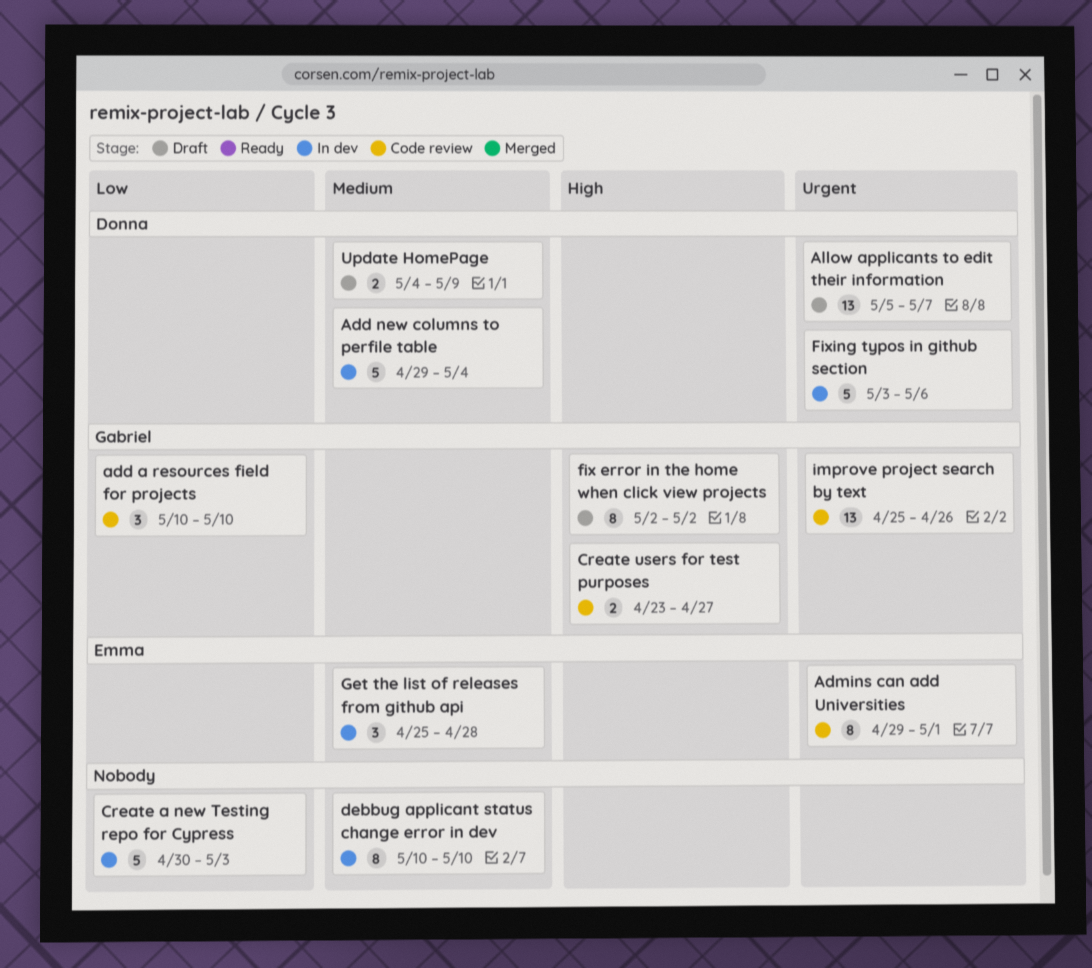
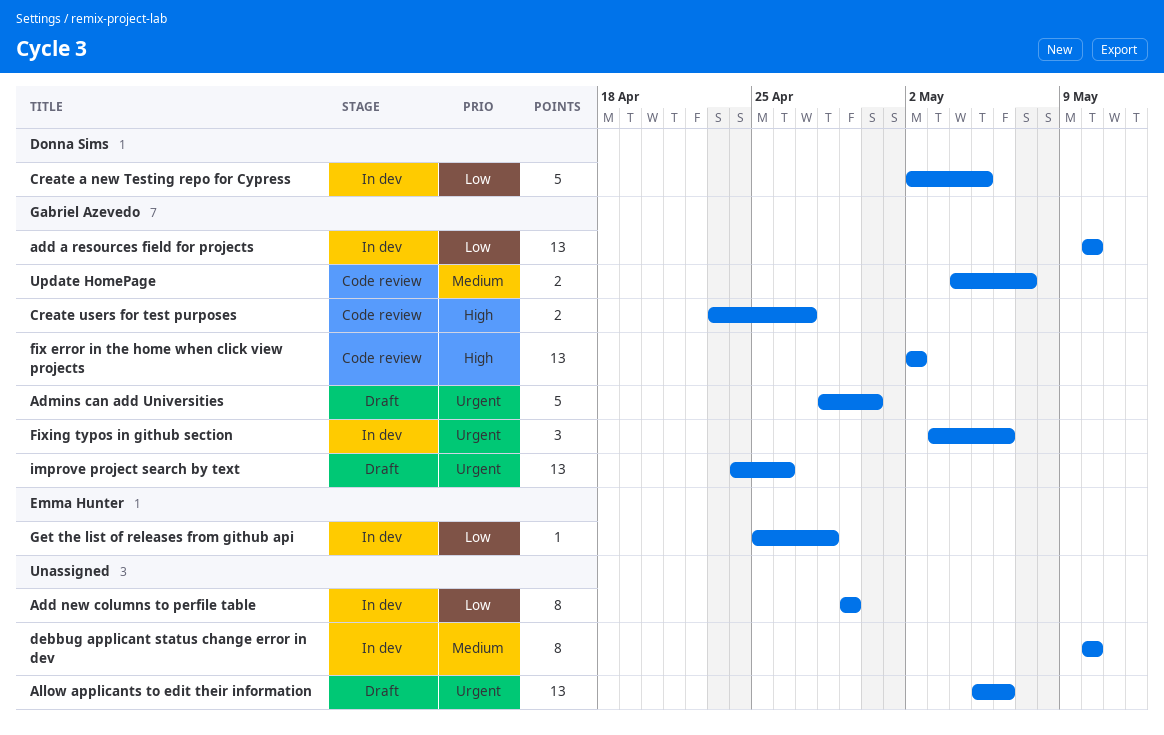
add a resources field for projects, status: Code review -> In dev
add a resources field for projects, estimate: 3 -> 13
Add new columns to perfile table, owner: Donna Sims -> none
Add new columns to perfile table, priority: Medium -> Low
Add new columns to perfile table, estimate: 5 -> 8
Add new columns to perfile table, due: May 4 -> Apr 29
Admins can add Universities, status: Code review -> Draft
Admins can add Universities, owner: Emma Hunter -> Gabriel Azevedo
Admins can add Universities, estimate: 8 -> 5
Admins can add Universities, start: Apr 29 -> Apr 28
Admins can add Universities, due: May 1 -> Apr 30
Allow applicants to edit their information, owner: Donna Sims -> none
Allow applicants to edit their information, due: May 7 -> May 6
Create a new Testing repo for Cypress, owner: none -> Donna Sims
Create a new Testing repo for Cypress, start: Apr 30 -> May 2
Create a new Testing repo for Cypress, due: May 3 -> May 5
fix error in the home when click view projects, status: Draft -> Code review
fix error in the home when click view projects, estimate: 8 -> 13
Fixing typos in github section, owner: Donna Sims -> Gabriel Azevedo
Fixing typos in github section, estimate: 5 -> 3
Get the list of releases from github api, priority: Medium -> Low
Get the list of releases from github api, estimate: 3 -> 1
improve project search by text, status: Code review -> Draft
improve project search by text, start: Apr 25 -> Apr 24
Update HomePage, status: Draft -> Code review
Update HomePage, owner: Donna Sims -> Gabriel Azevedo
Update HomePage, due: May 9 -> May 7

